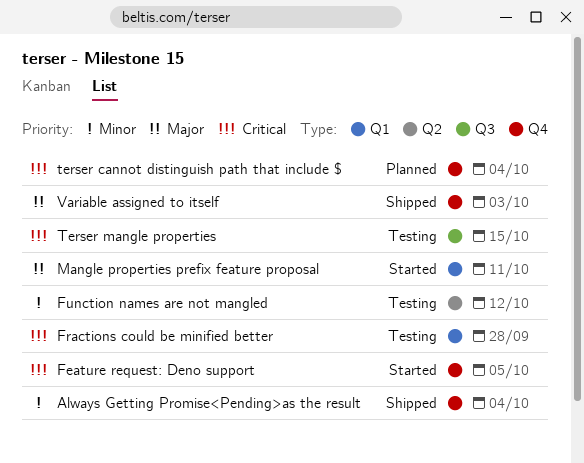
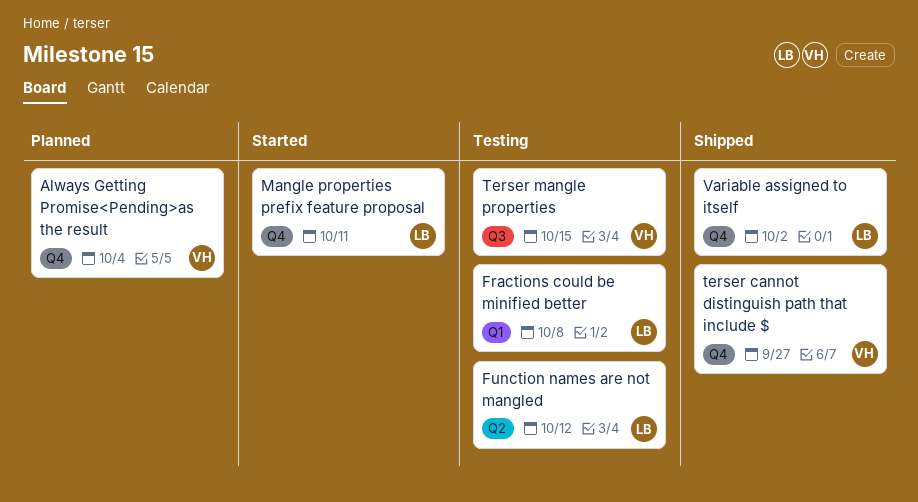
Always Getting Promise<Pending>as the result, status: Shipped -> Planned
Feature request: Deno support: present -> none
Fractions could be minified better, due: Sep 28 -> Oct 8
Mangle properties prefix feature proposal, label: Q1 -> Q4
terser cannot distinguish path that include $, status: Planned -> Shipped
terser cannot distinguish path that include $, due: Oct 4 -> Sep 27
Variable assigned to itself, due: Oct 3 -> Oct 2

